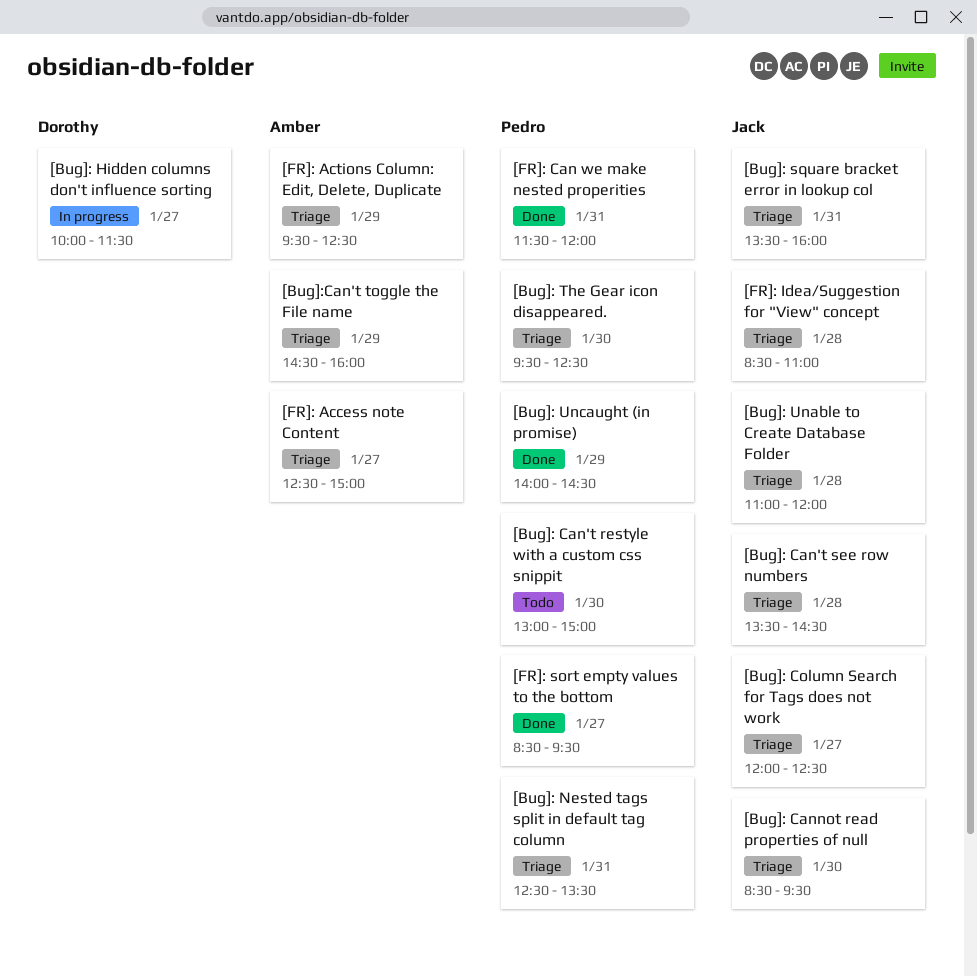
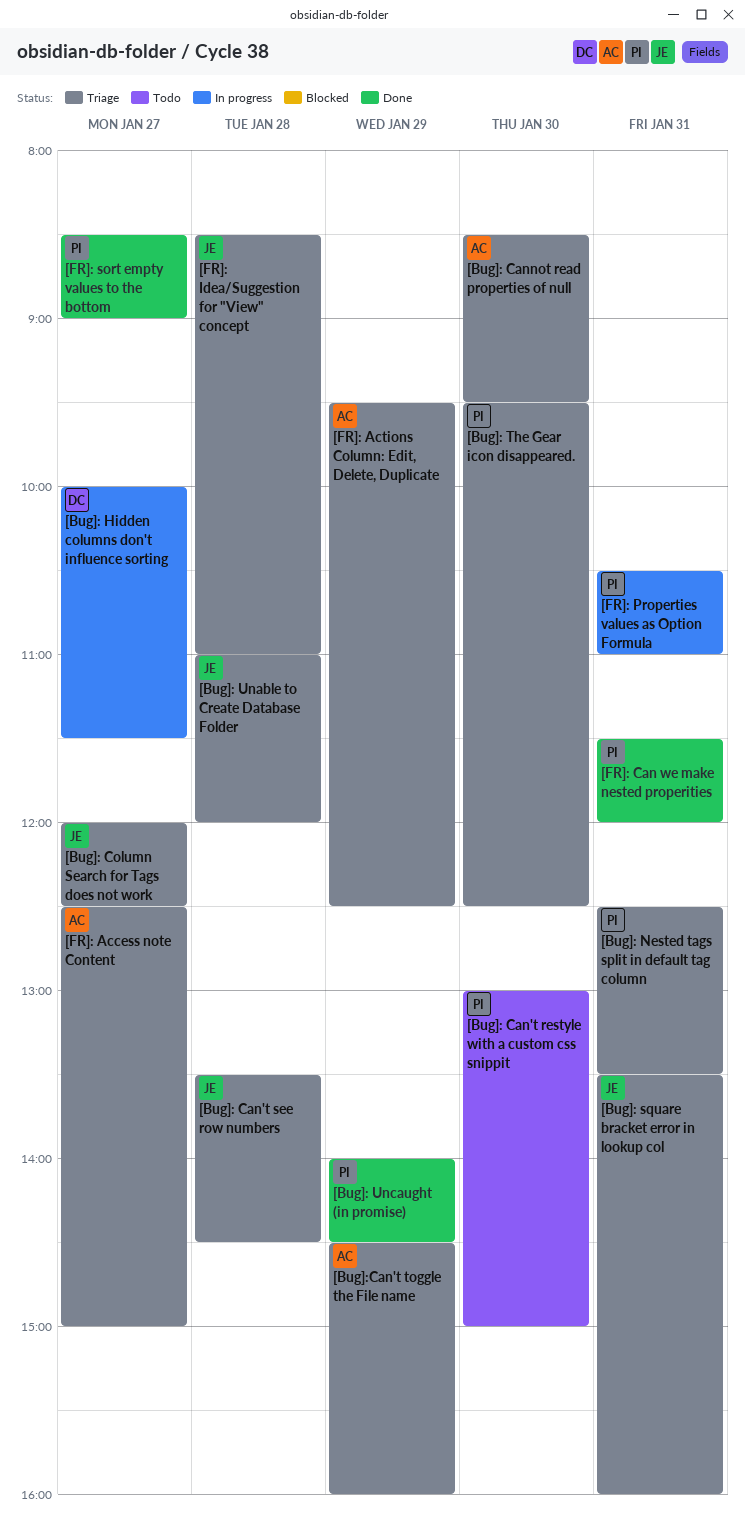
[Bug]: Cannot read properties of null, owner: Jack -> Amber
[FR]: Properties values as Option Formula: none -> present
[FR]: sort empty values to the bottom, ends: 09:30 -> 09:00

